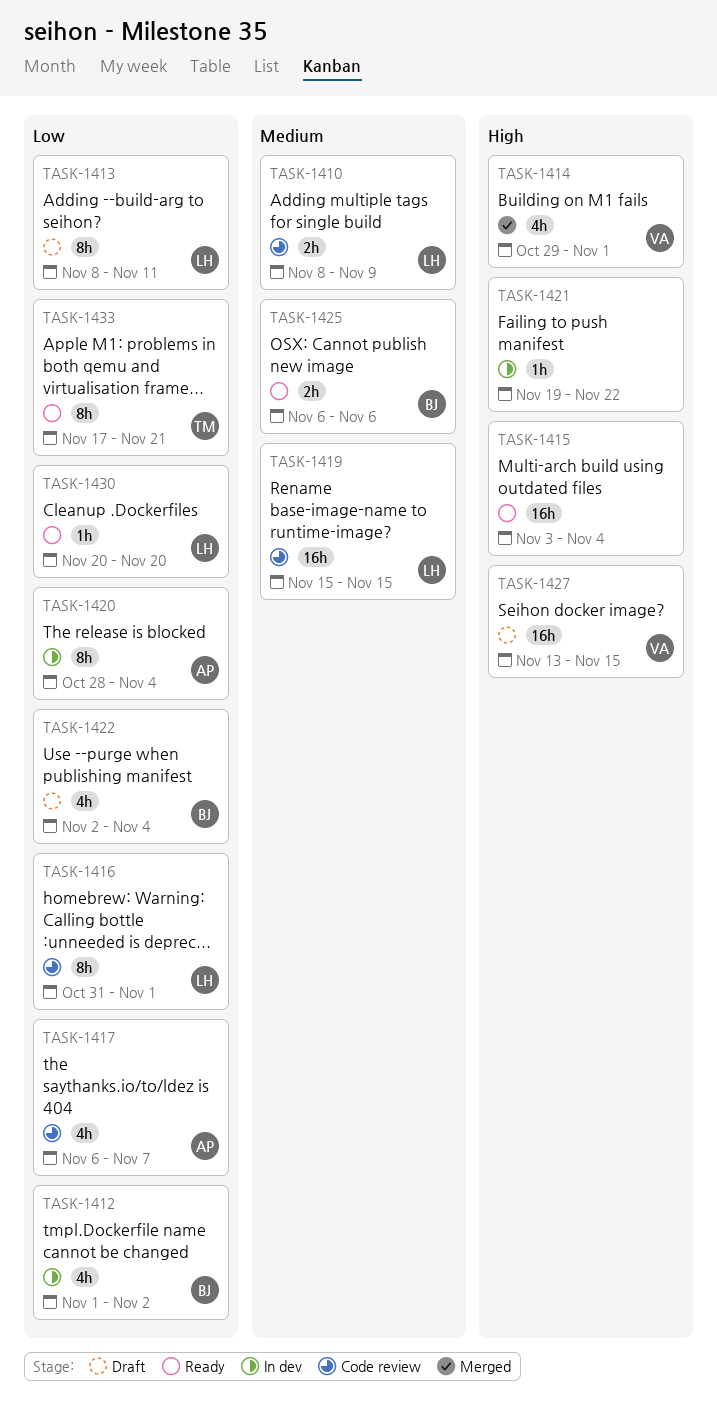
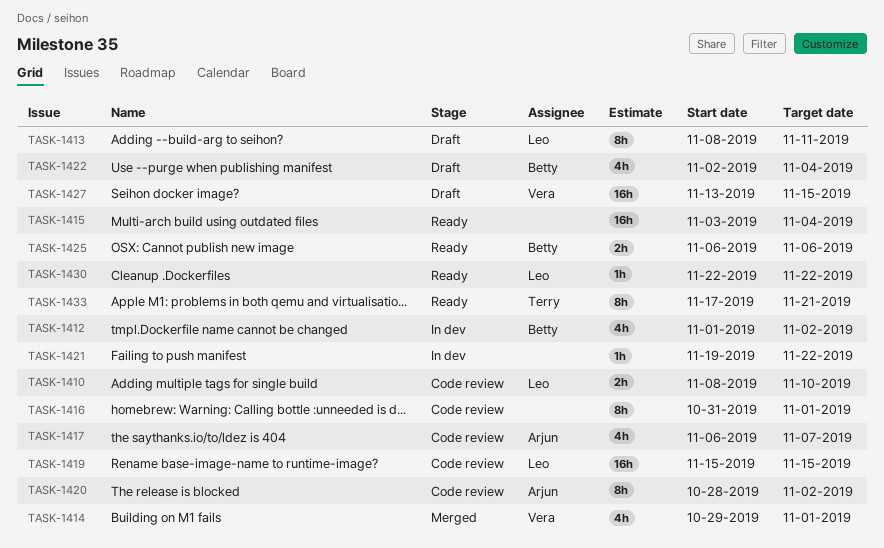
TASK-1410, due: Nov 9 -> Nov 10
TASK-1416, owner: Leo -> none
TASK-1420, status: In dev -> Code review
TASK-1420, due: Nov 4 -> Nov 2
TASK-1430, start: Nov 20 -> Nov 22
TASK-1430, due: Nov 20 -> Nov 22

